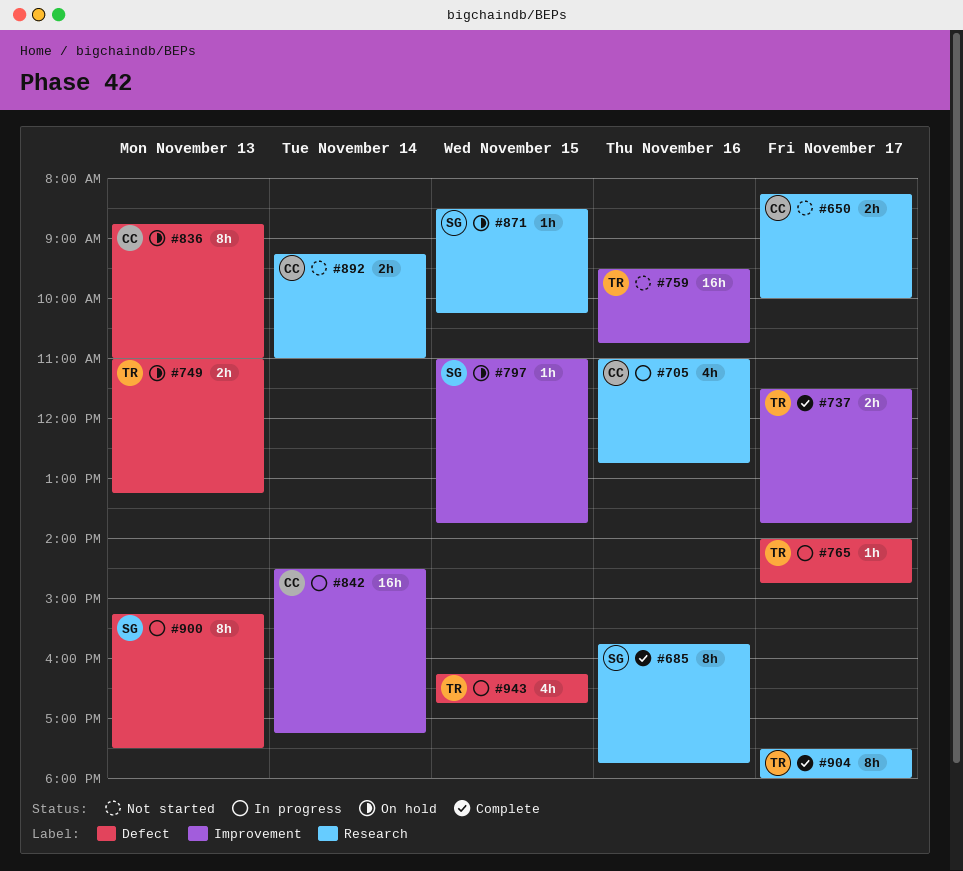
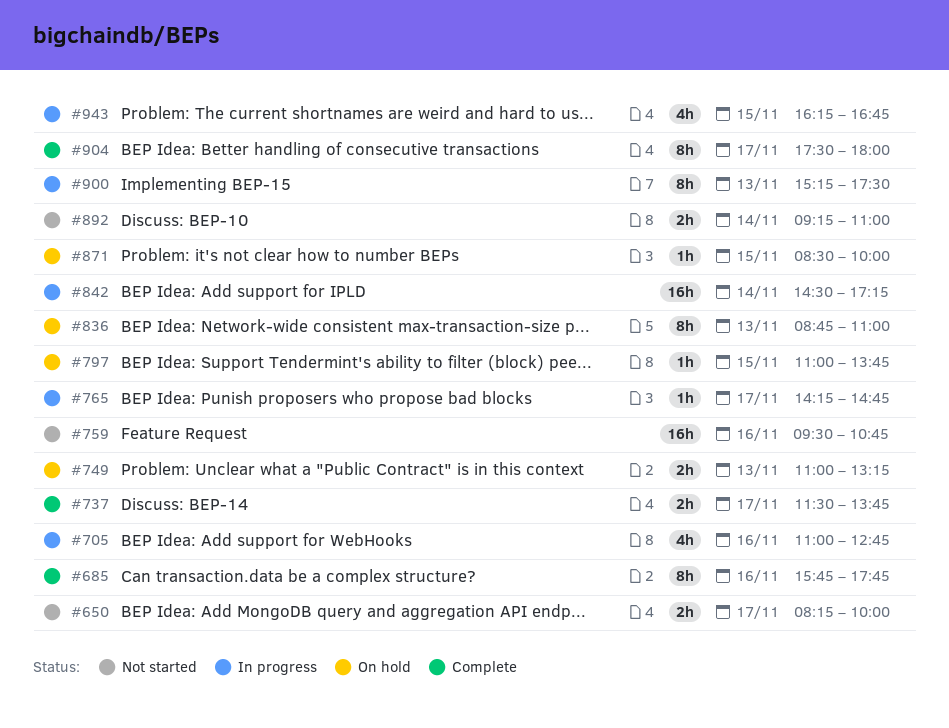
#765, begins: 14:00 -> 14:15
#871, ends: 10:15 -> 10:00

